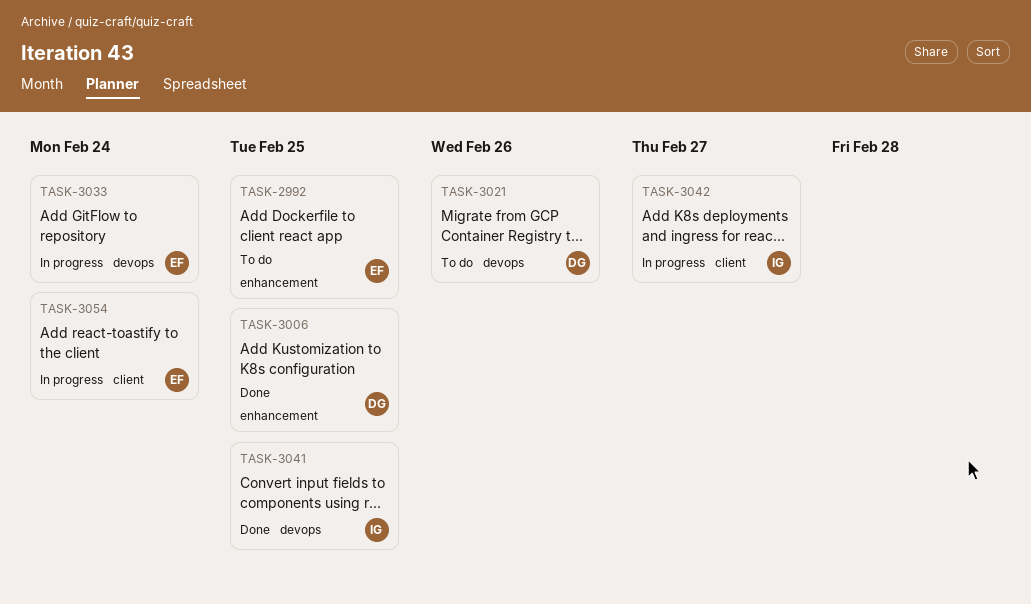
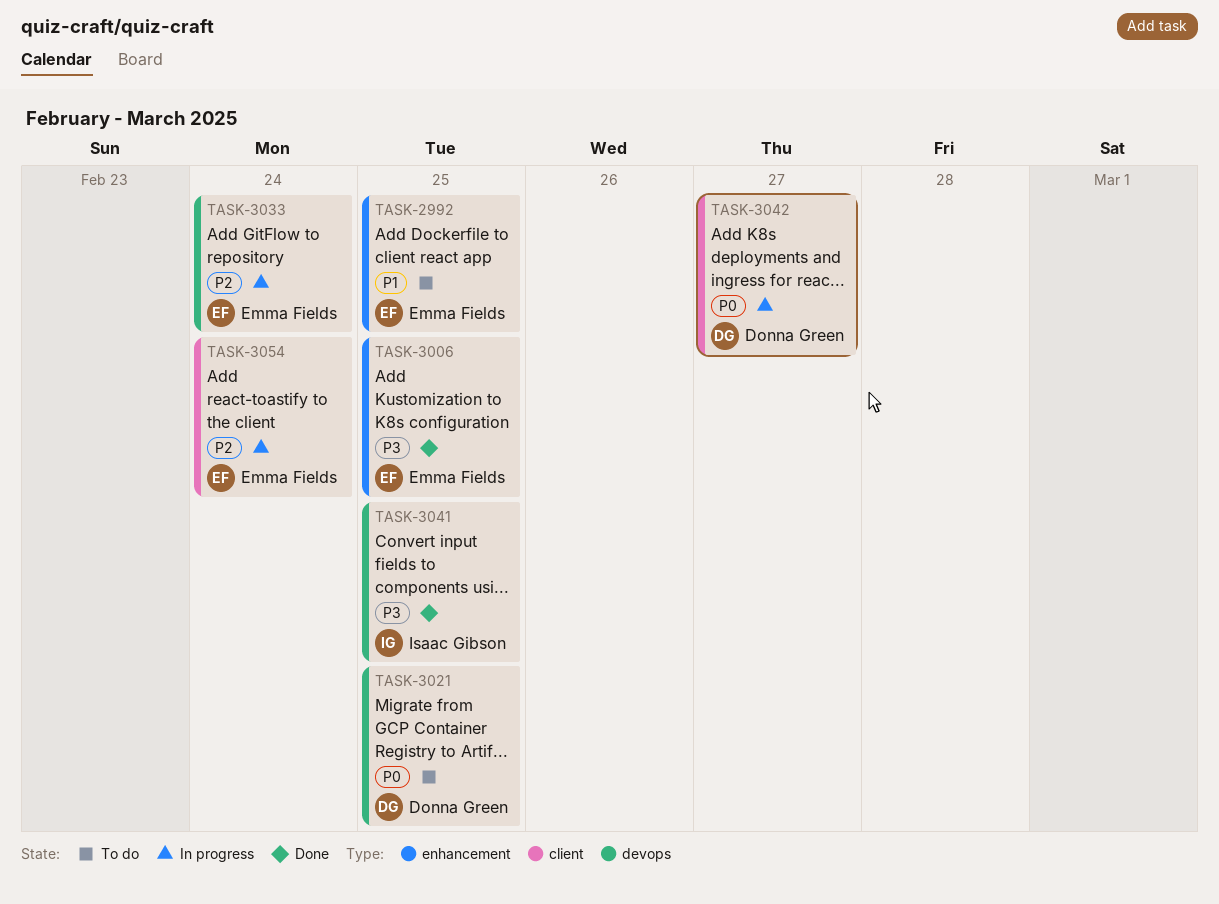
TASK-3006, owner: Donna Green -> Emma Fields
TASK-3021, due: Feb 26 -> Feb 25
TASK-3042, owner: Isaac Gibson -> Donna Green

